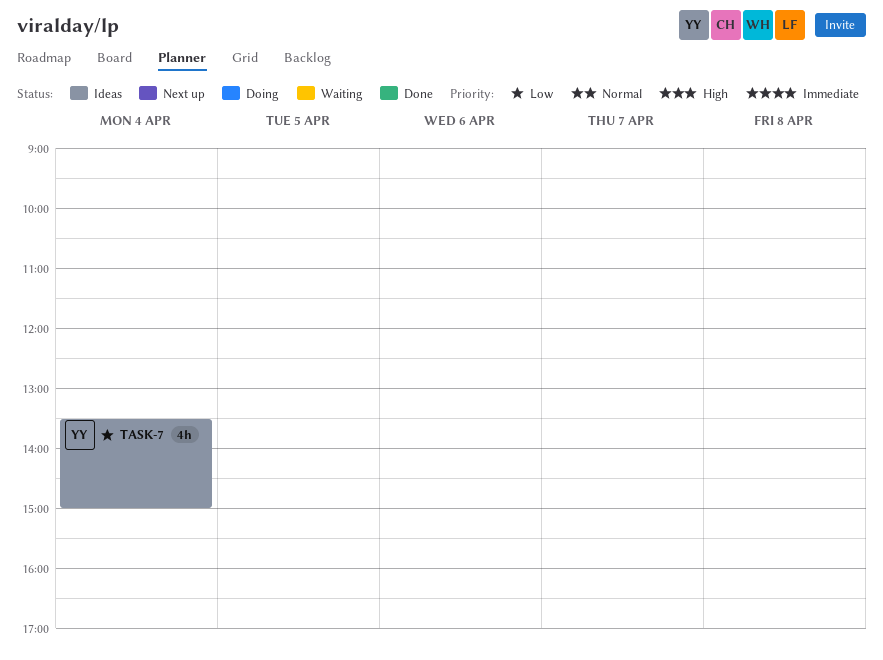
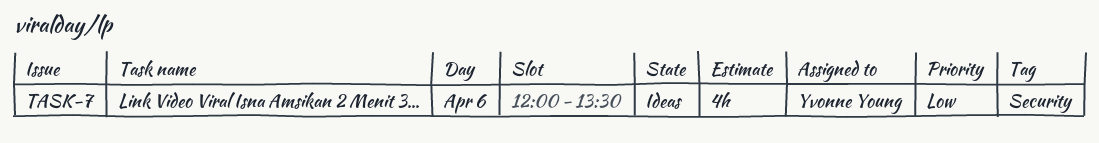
TASK-7, day: Apr 4 -> Apr 6
TASK-7, begins: 13:30 -> 12:00
TASK-7, ends: 15:00 -> 13:30

